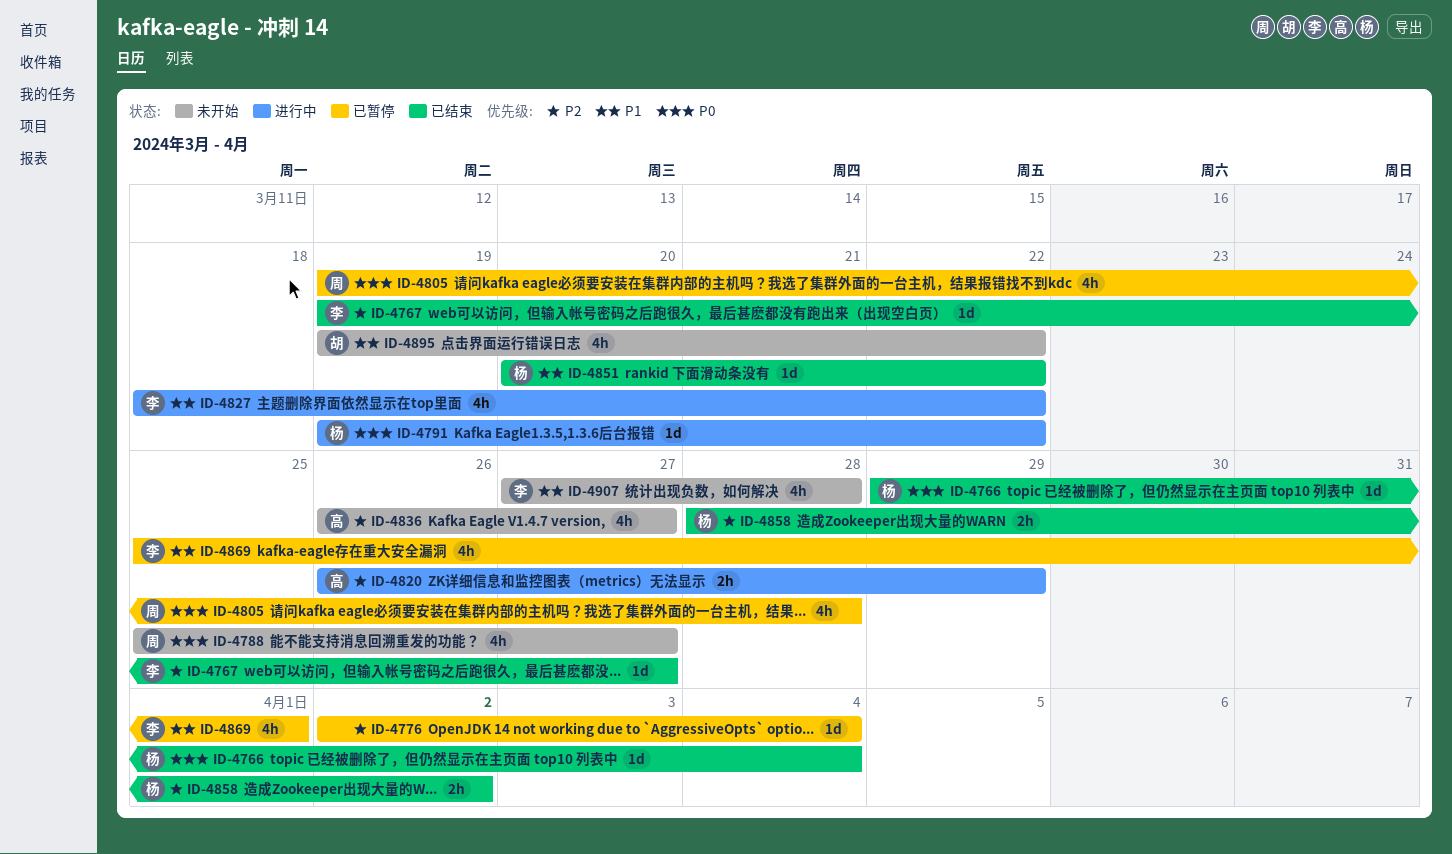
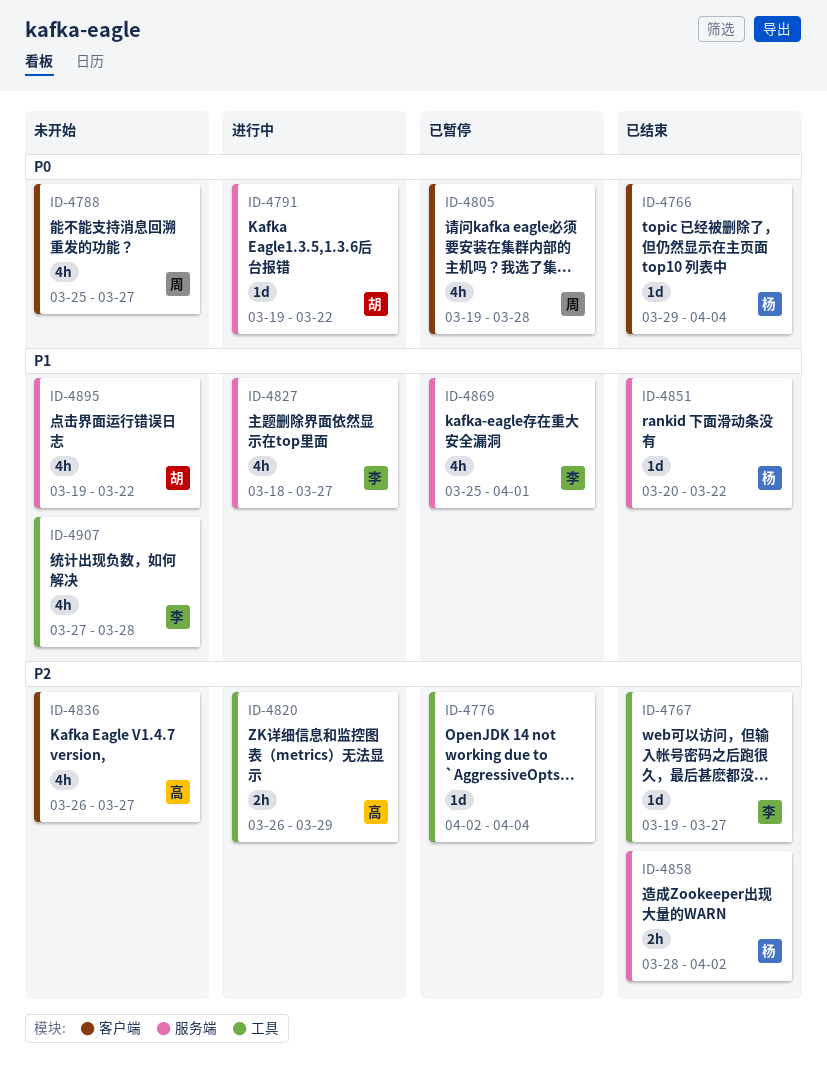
ID-4791, owner: 杨 -> 胡
ID-4827, due: Mar 22 -> Mar 27

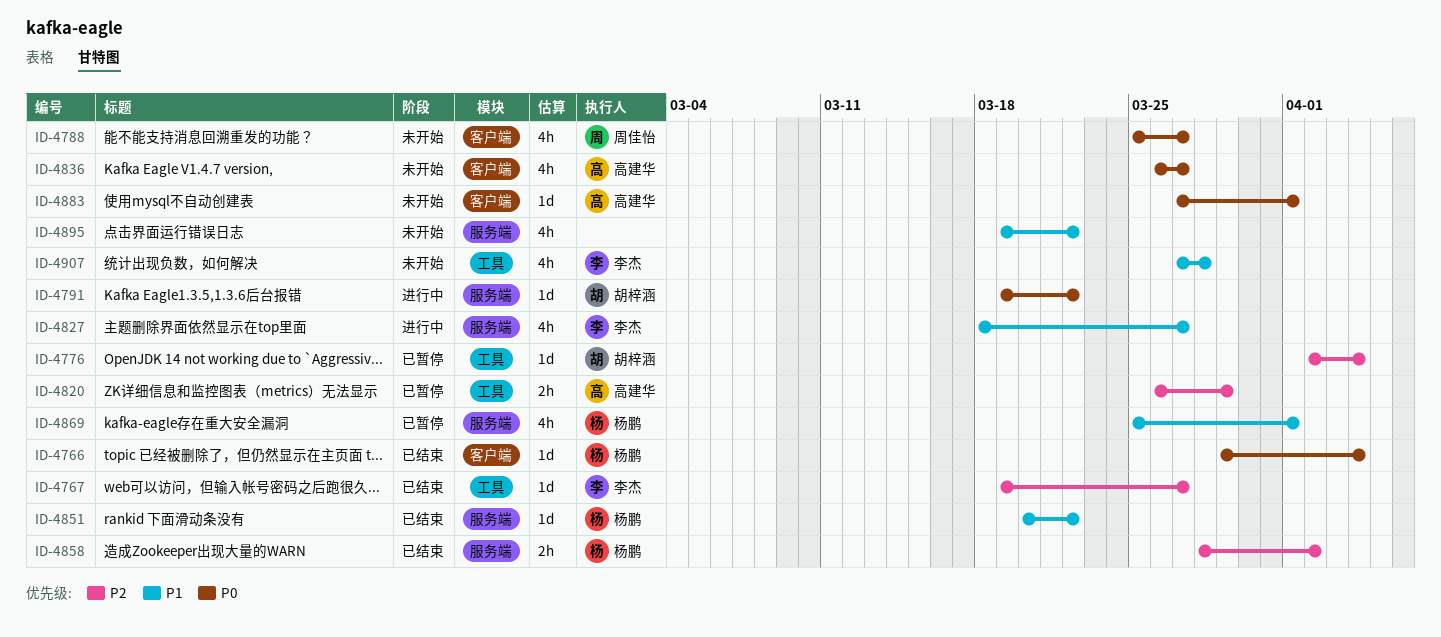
ID-4776, owner: none -> 胡梓涵
ID-4805: present -> none
ID-4820, status: 进行中 -> 已暂停
ID-4836, priority: P2 -> P0
ID-4869, owner: 李杰 -> 杨鹏
ID-4883: none -> present
ID-4895, owner: 胡梓涵 -> none

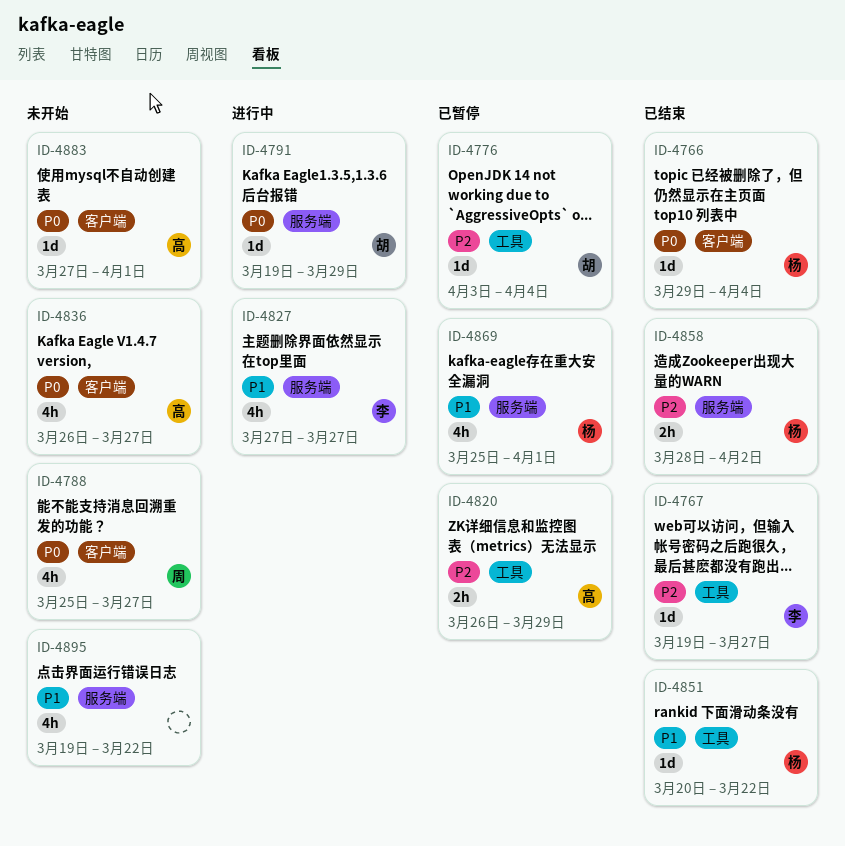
ID-4776, start: Apr 2 -> Apr 3
ID-4791, due: Mar 22 -> Mar 29
ID-4827, start: Mar 18 -> Mar 27
ID-4851, label: 服务端 -> 工具
ID-4907: present -> none

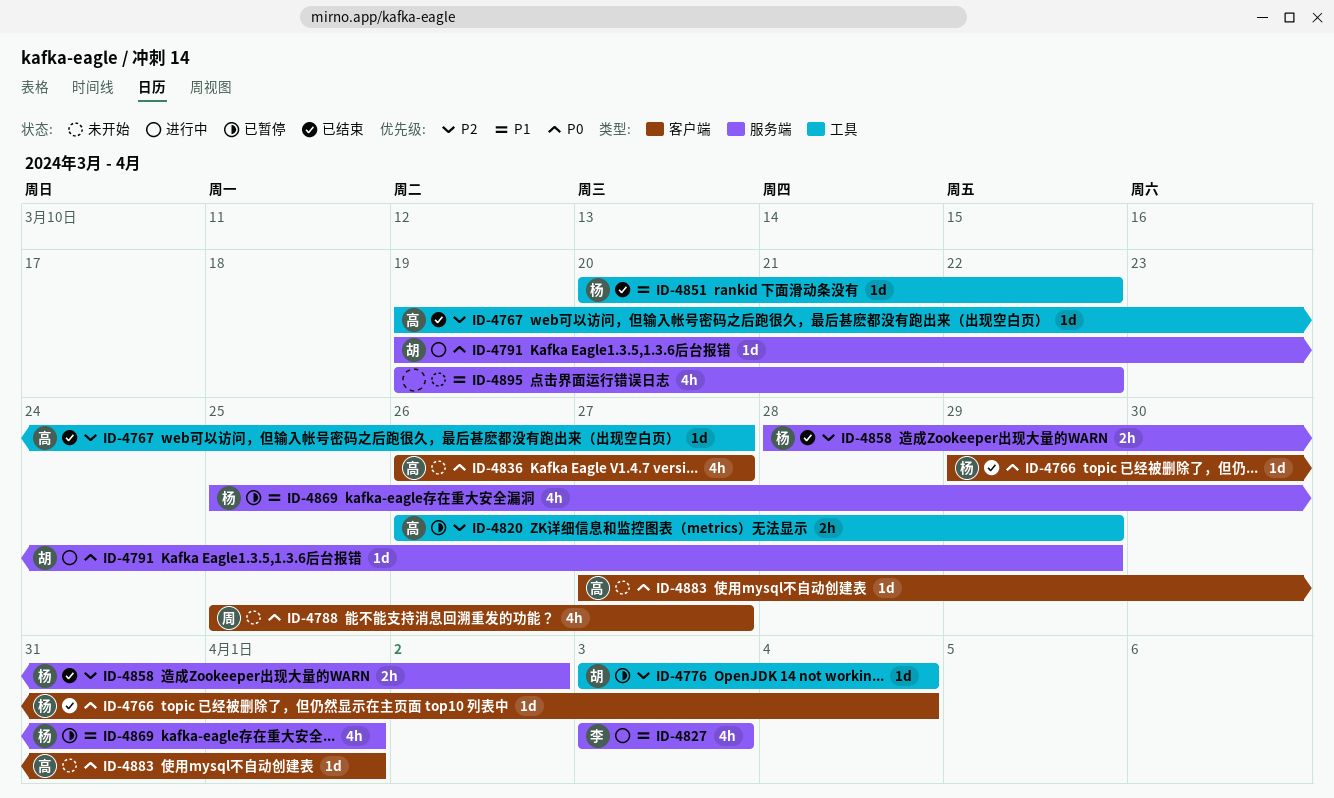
ID-4767, owner: 李 -> 高
ID-4827, start: Mar 27 -> Apr 3
ID-4827, due: Mar 27 -> Apr 3

